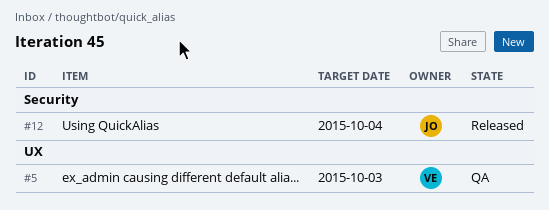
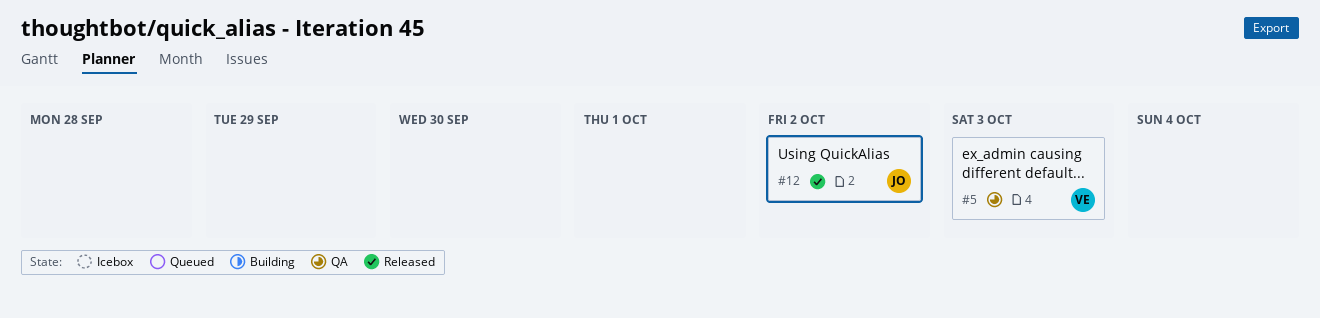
#12, due: Oct 4 -> Oct 2

